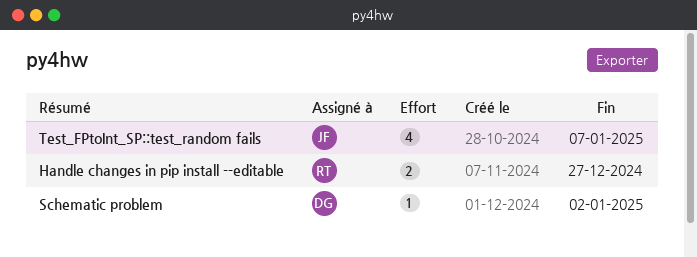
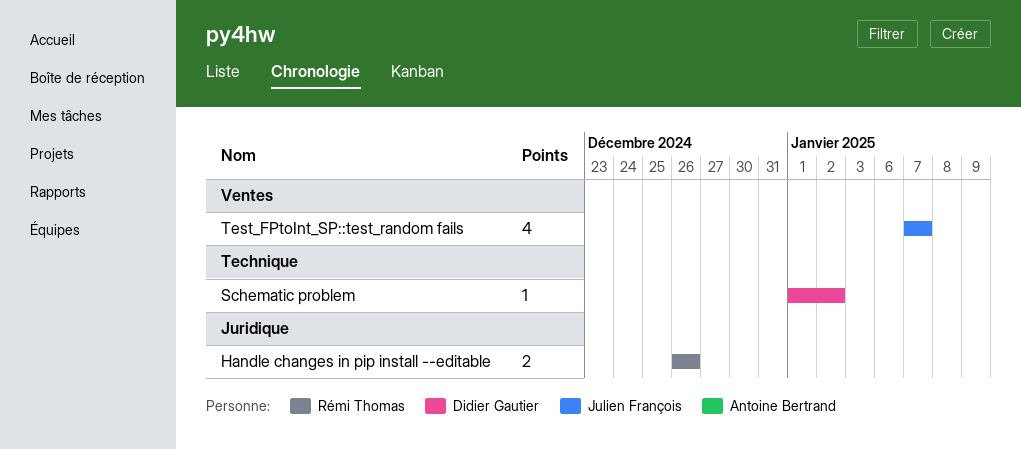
Handle changes in pip install --editable, due: Dec 27 -> Dec 26

